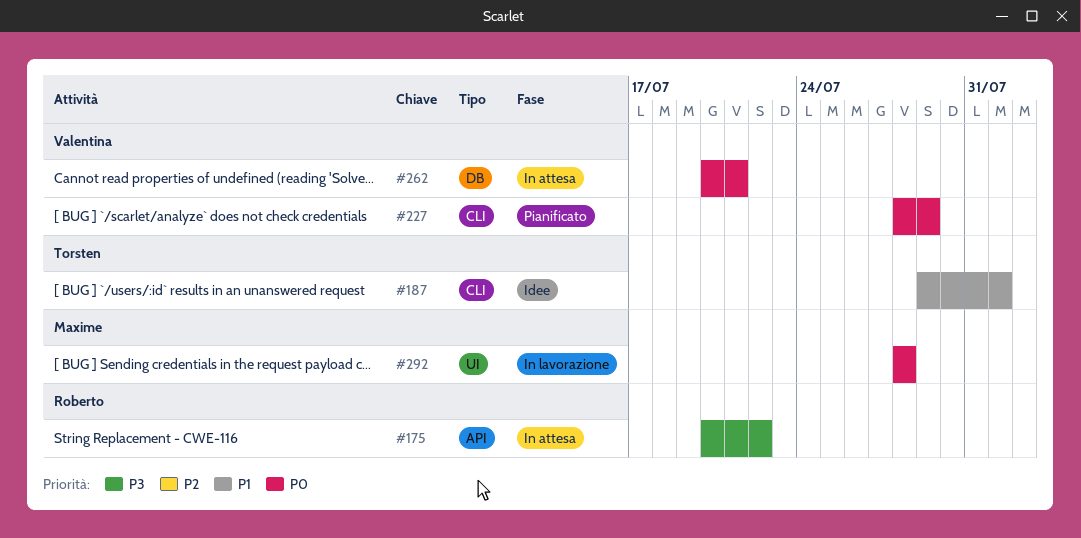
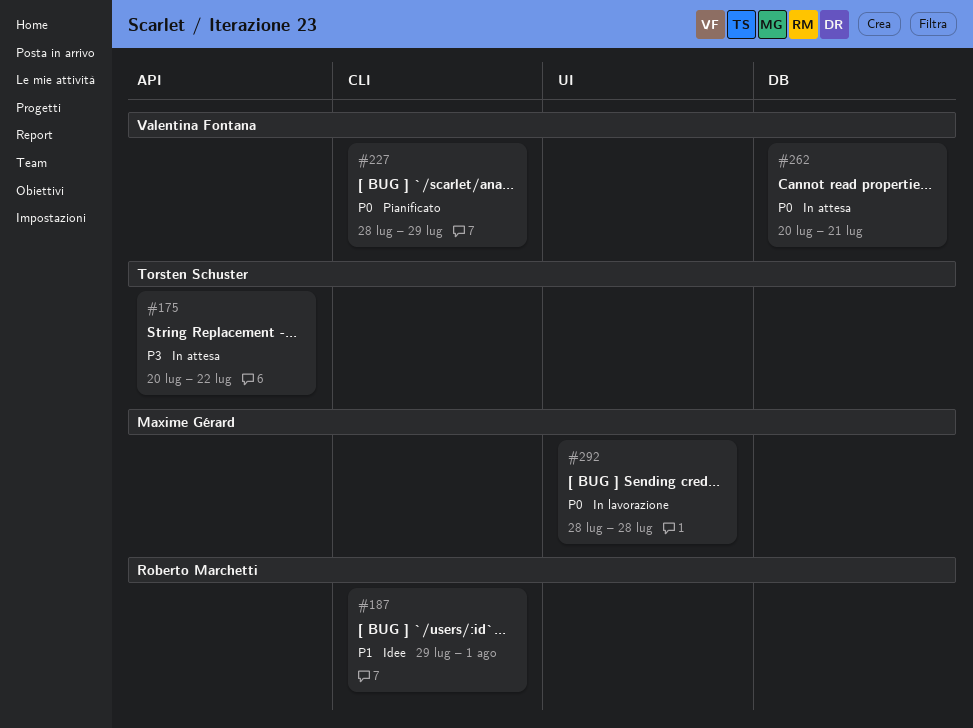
#175, owner: Roberto Marchetti -> Torsten Schuster
#187, owner: Torsten Schuster -> Roberto Marchetti

